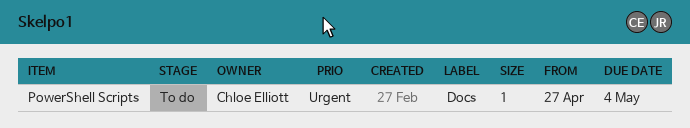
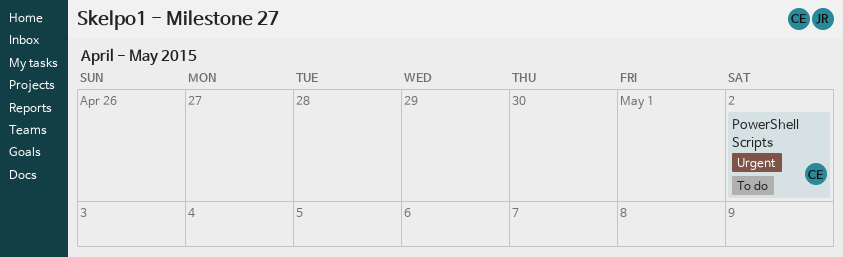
PowerShell Scripts, due: May 4 -> May 2

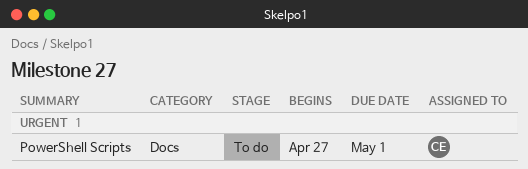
PowerShell Scripts, due: May 2 -> May 1

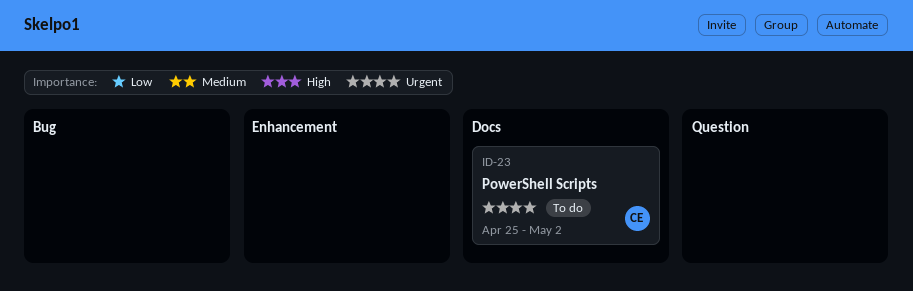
PowerShell Scripts, start: Apr 27 -> Apr 25
PowerShell Scripts, due: May 1 -> May 2

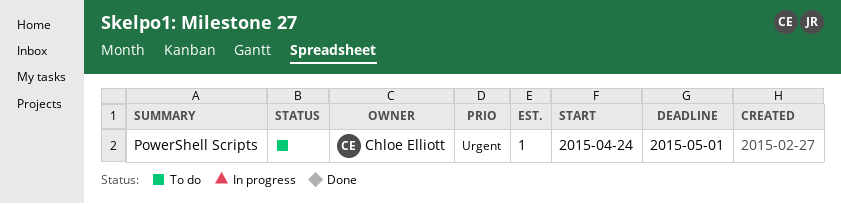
PowerShell Scripts, start: Apr 25 -> Apr 24
PowerShell Scripts, due: May 2 -> May 1

